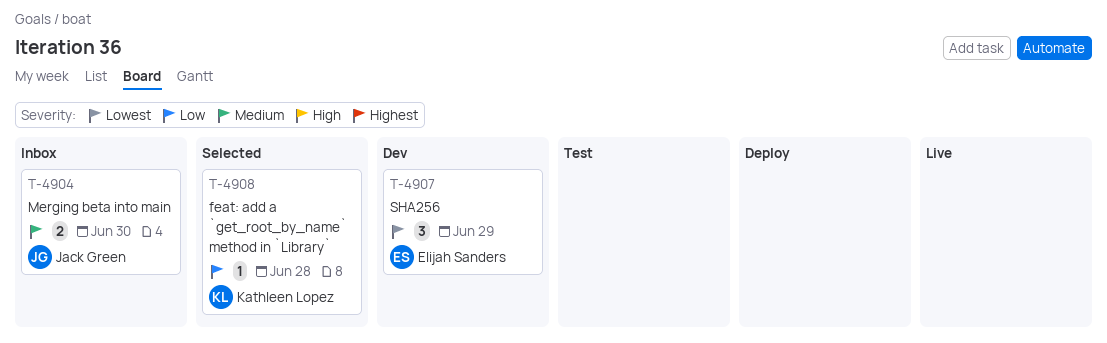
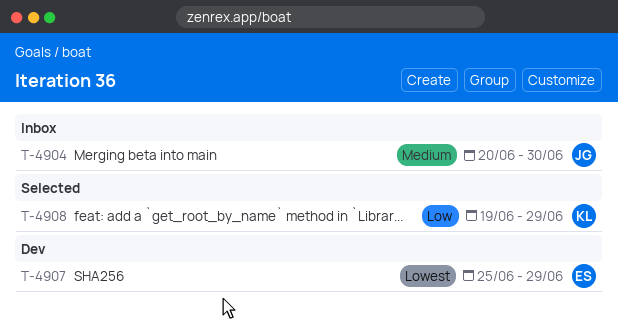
T-4908, due: Jun 28 -> Jun 29

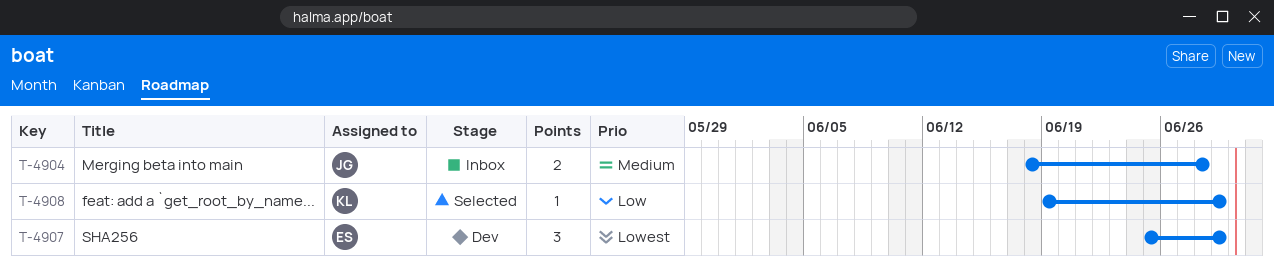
T-4904, start: Jun 20 -> Jun 18
T-4904, due: Jun 30 -> Jun 28

